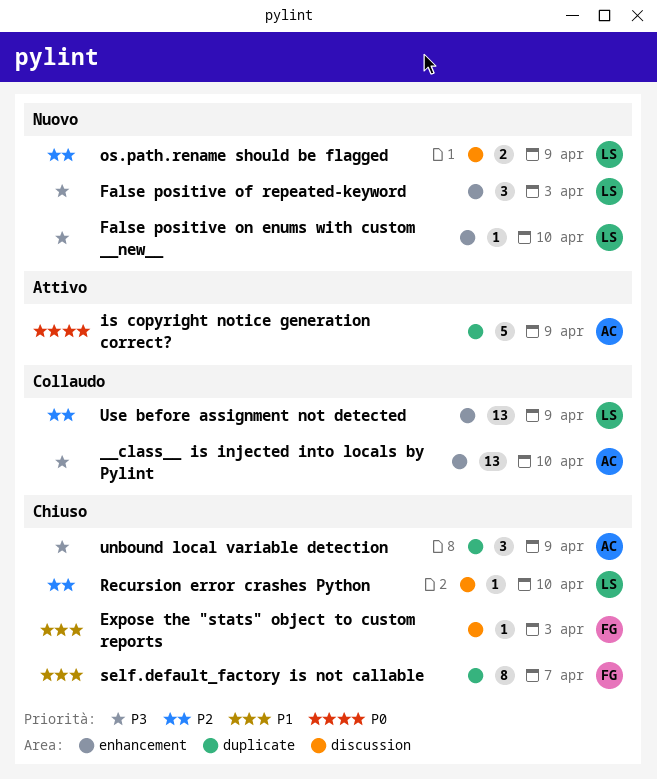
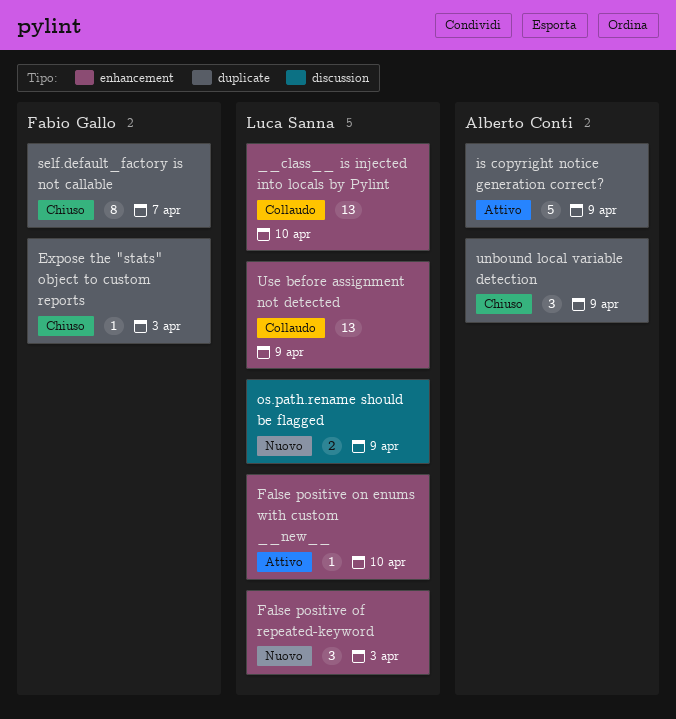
__class__ is injected into locals by Pylint, owner: Alberto Conti -> Luca Sanna
Expose the "stats" object to custom reports, label: discussion -> duplicate
False positive on enums with custom __new__, status: Nuovo -> Attivo
Recursion error crashes Python: present -> none

